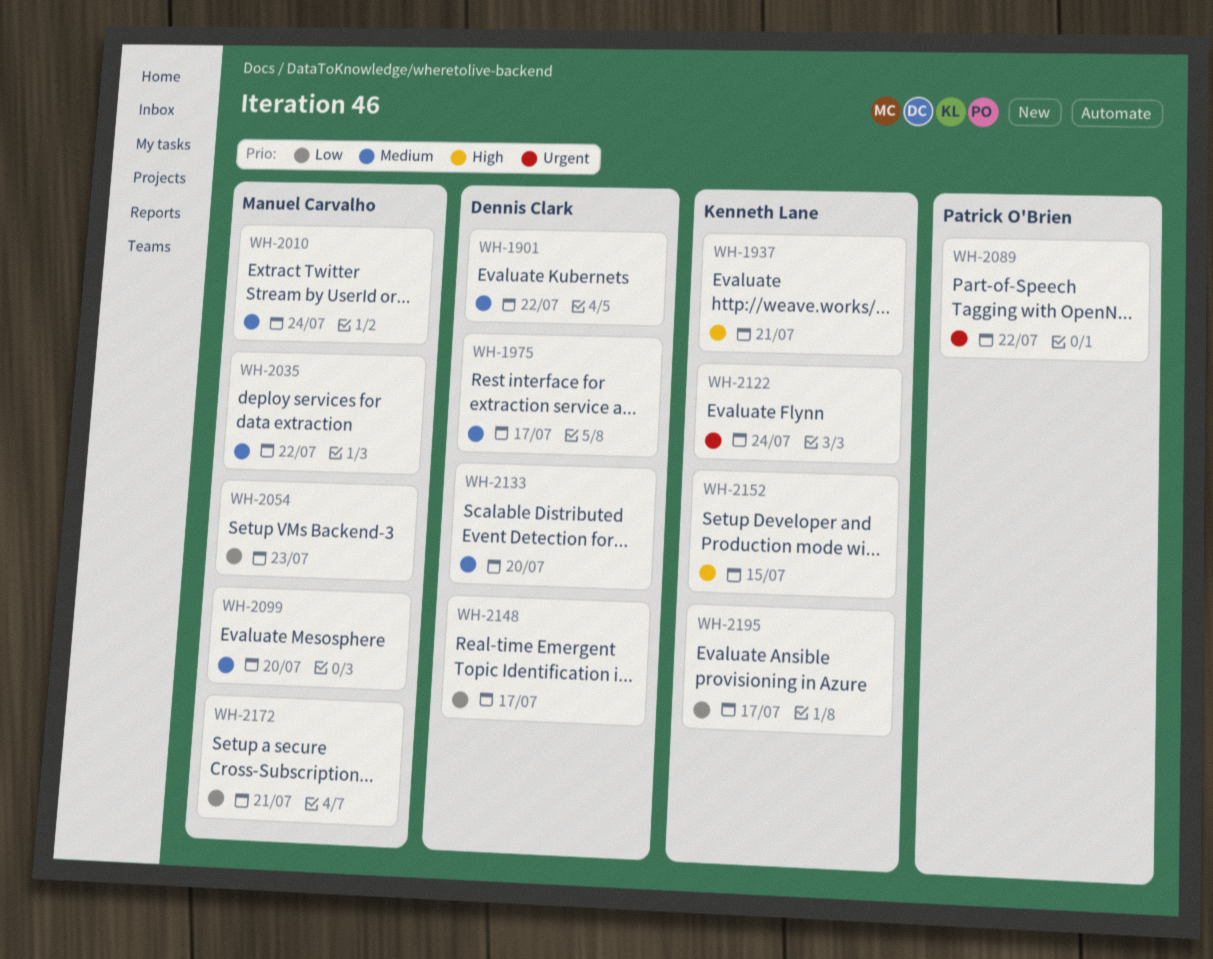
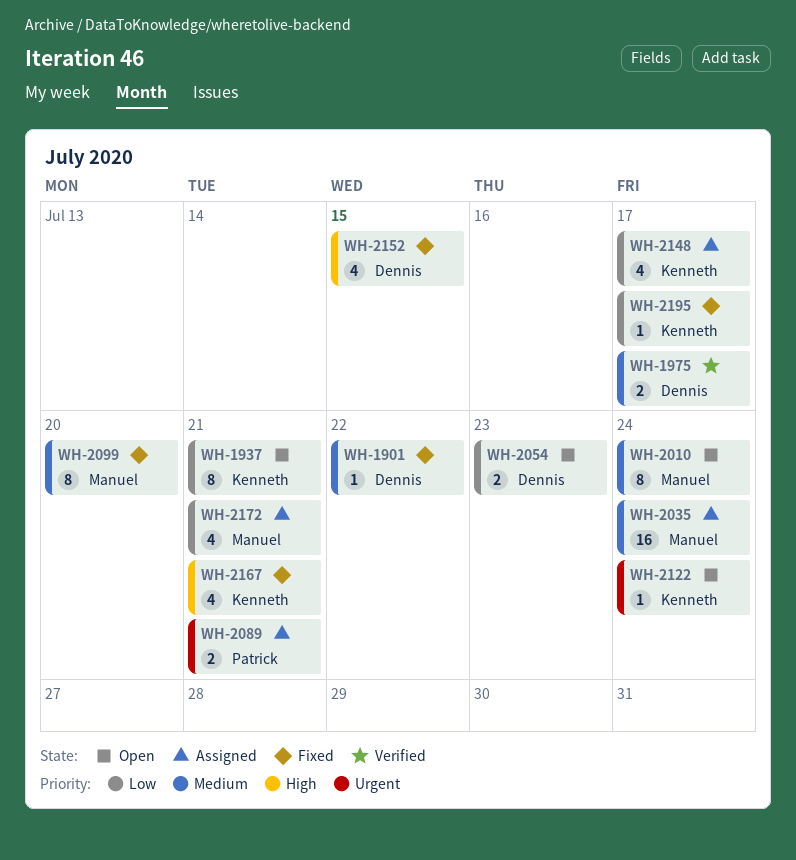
WH-1937, priority: High -> Low
WH-2035, due: Jul 22 -> Jul 24
WH-2054, owner: Manuel Carvalho -> Dennis Clark
WH-2089, due: Jul 22 -> Jul 21
WH-2133: present -> none
WH-2148, owner: Dennis Clark -> Kenneth Lane
WH-2152, owner: Kenneth Lane -> Dennis Clark
WH-2167: none -> present

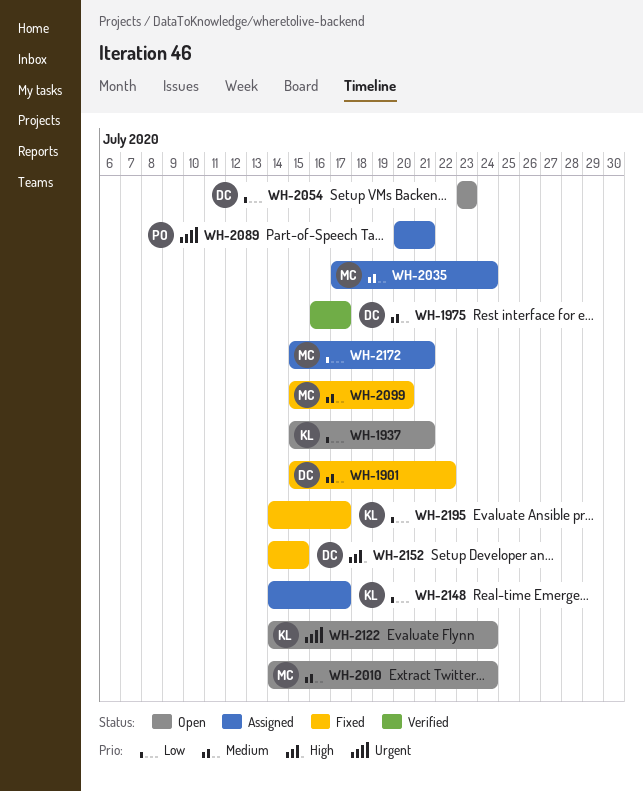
WH-2167: present -> none

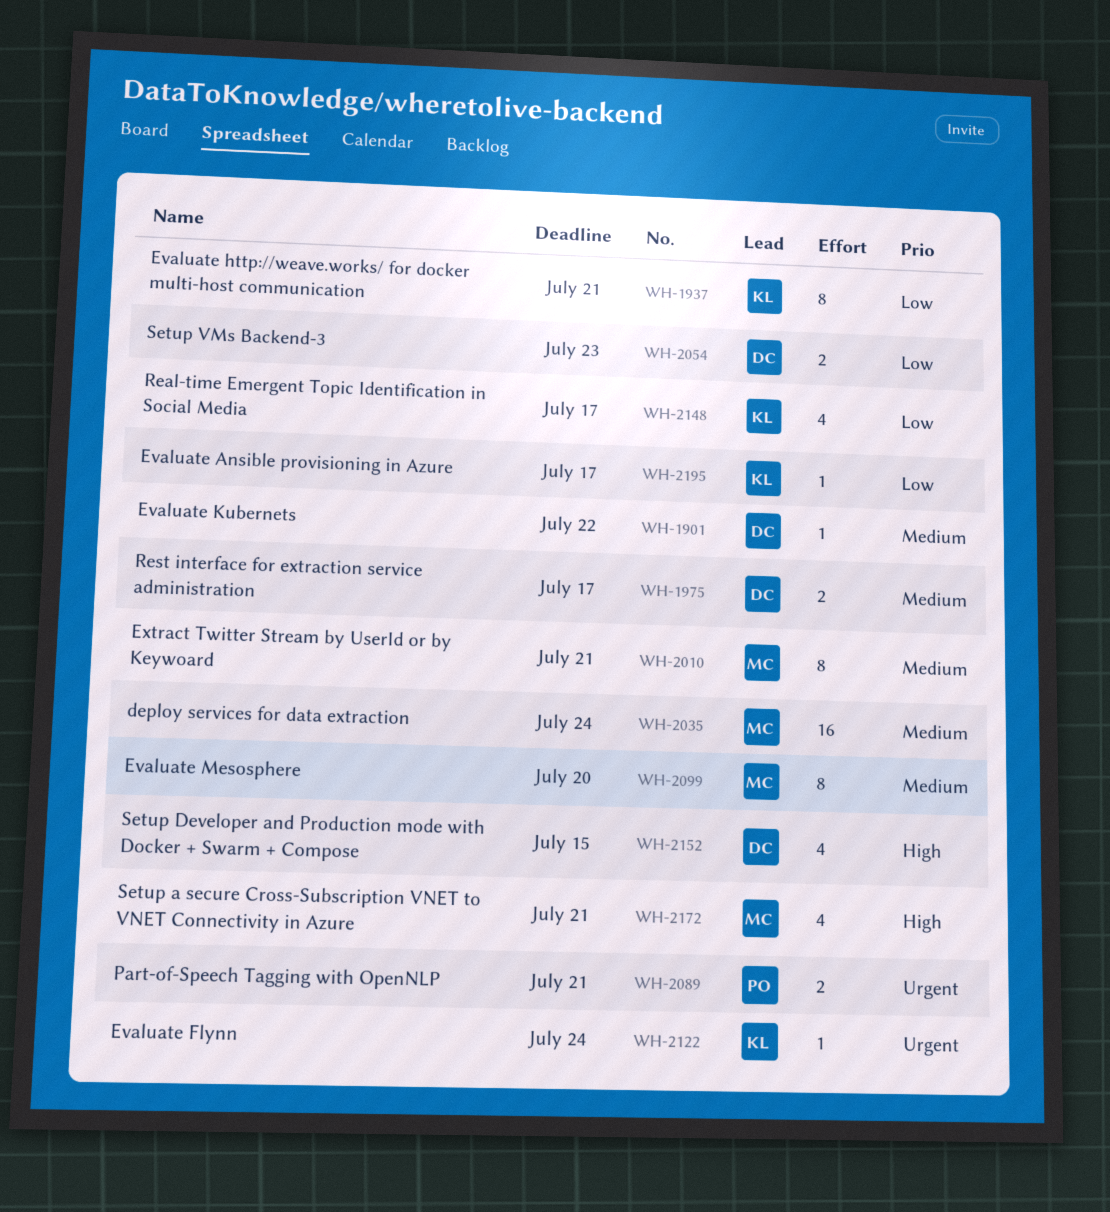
WH-2010, due: Jul 24 -> Jul 21
WH-2172, priority: Low -> High

